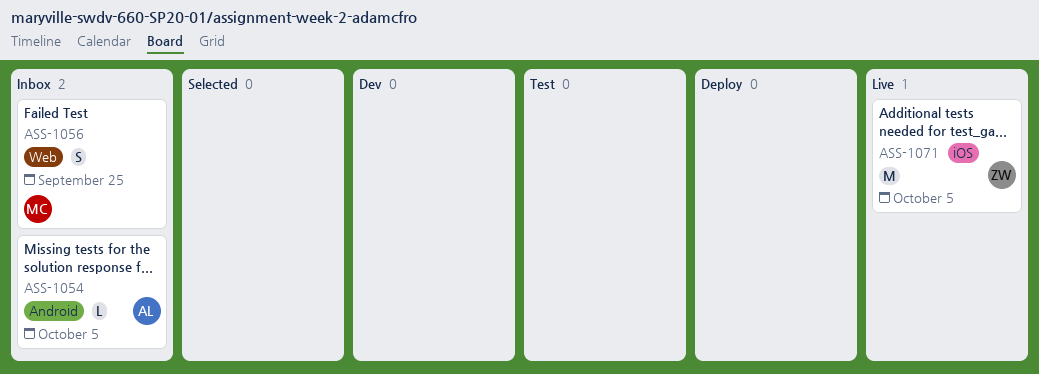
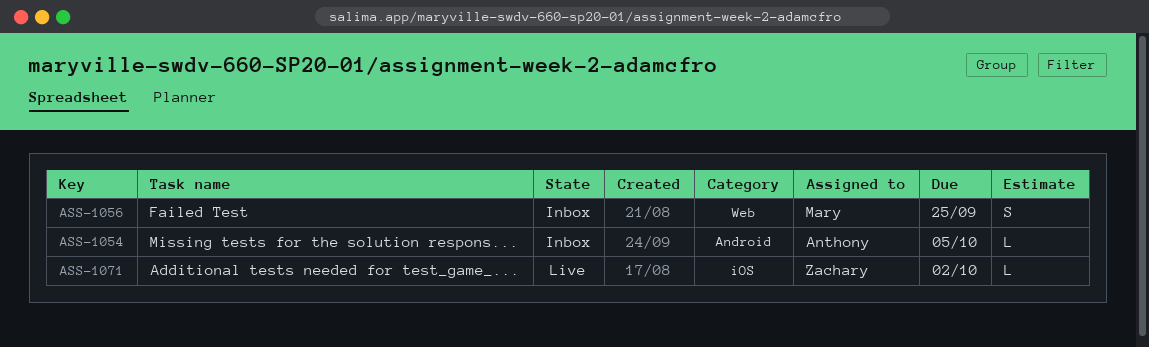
ASS-1071, estimate: M -> L
ASS-1071, due: Oct 5 -> Oct 2

